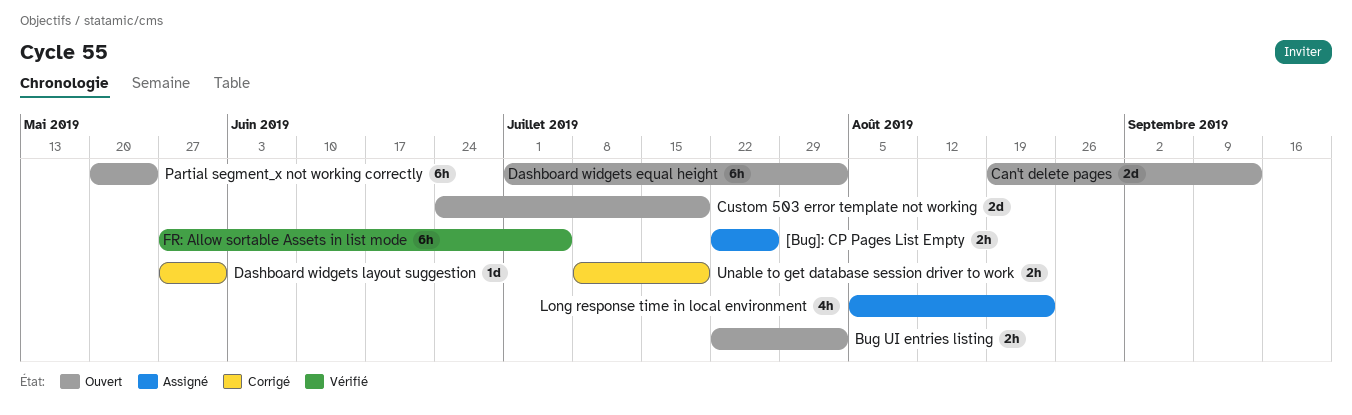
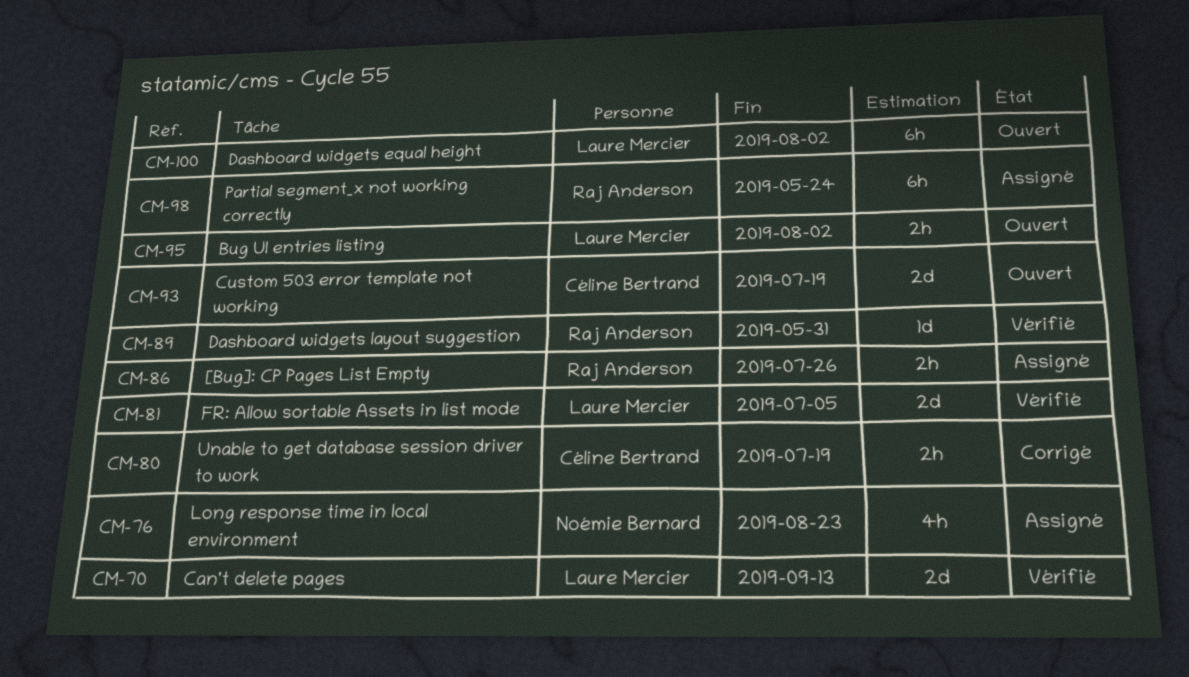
Can't delete pages, status: Ouvert -> Vérifié
Dashboard widgets layout suggestion, status: Corrigé -> Vérifié
FR: Allow sortable Assets in list mode, estimate: 6h -> 2d
Partial segment_x not working correctly, status: Ouvert -> Assigné

